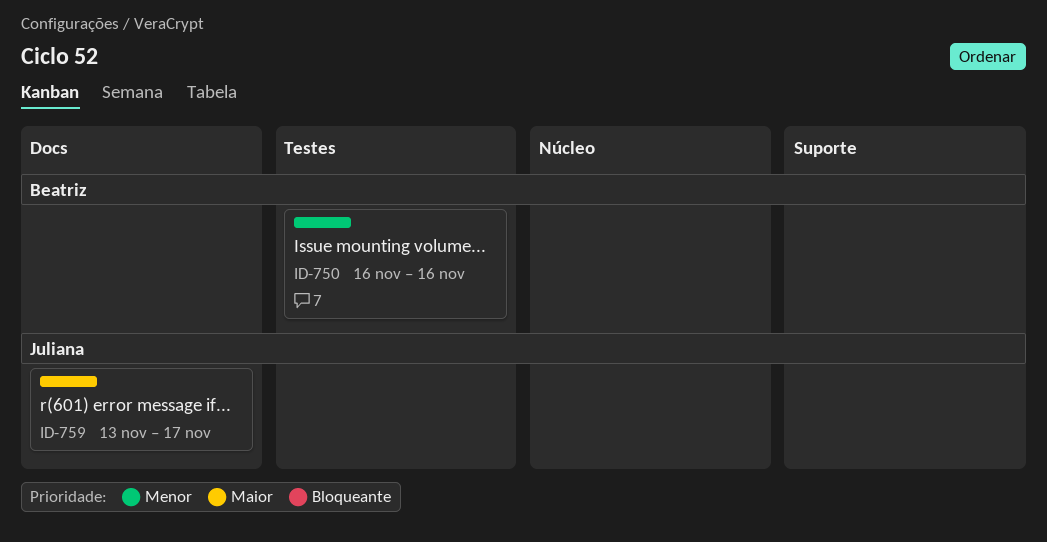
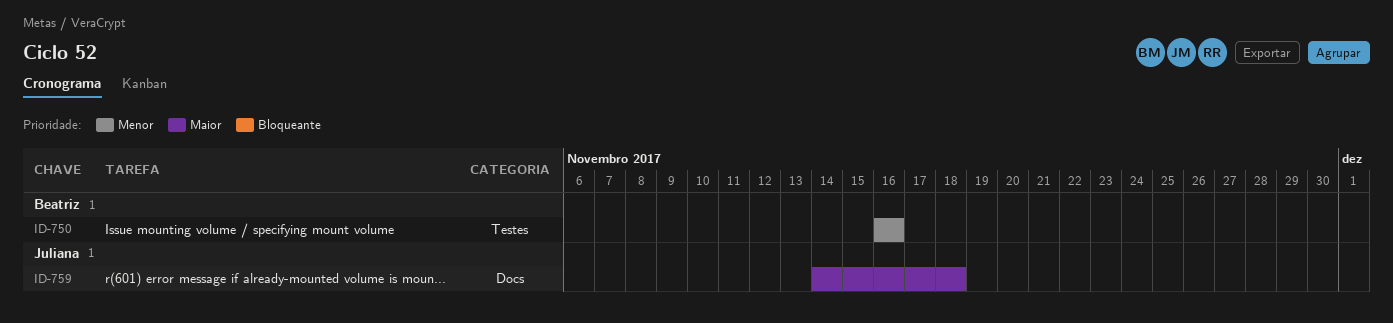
ID-759, start: Nov 13 -> Nov 14
ID-759, due: Nov 17 -> Nov 18

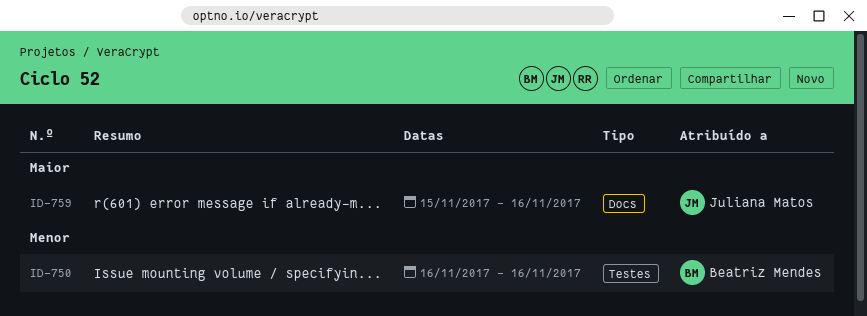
ID-759, start: Nov 14 -> Nov 15
ID-759, due: Nov 18 -> Nov 16

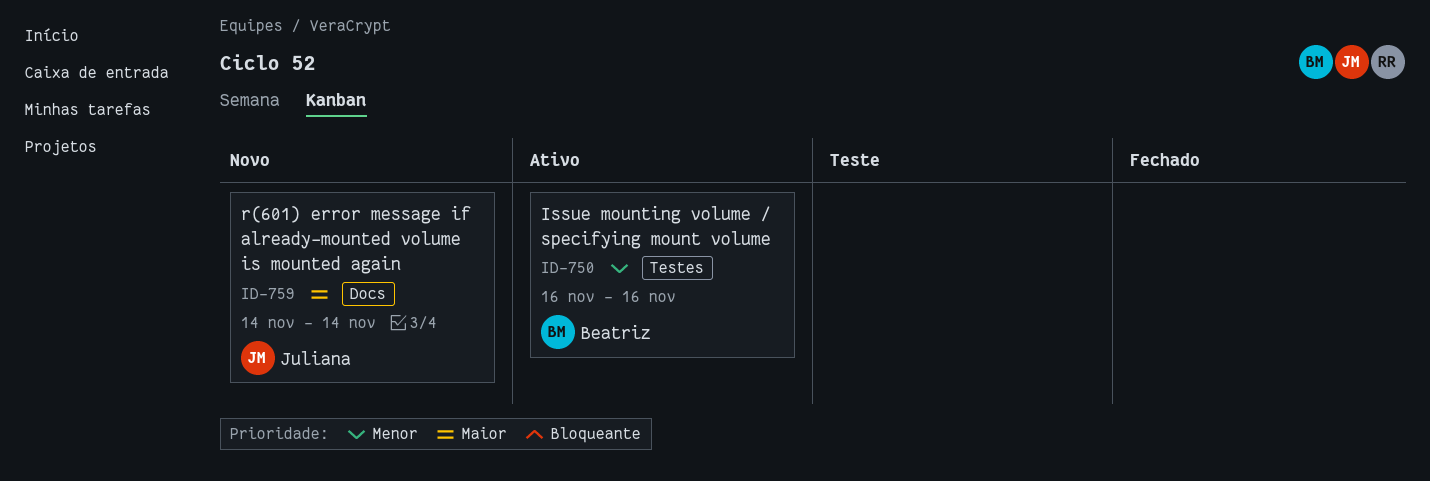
ID-759, start: Nov 15 -> Nov 14
ID-759, due: Nov 16 -> Nov 14

